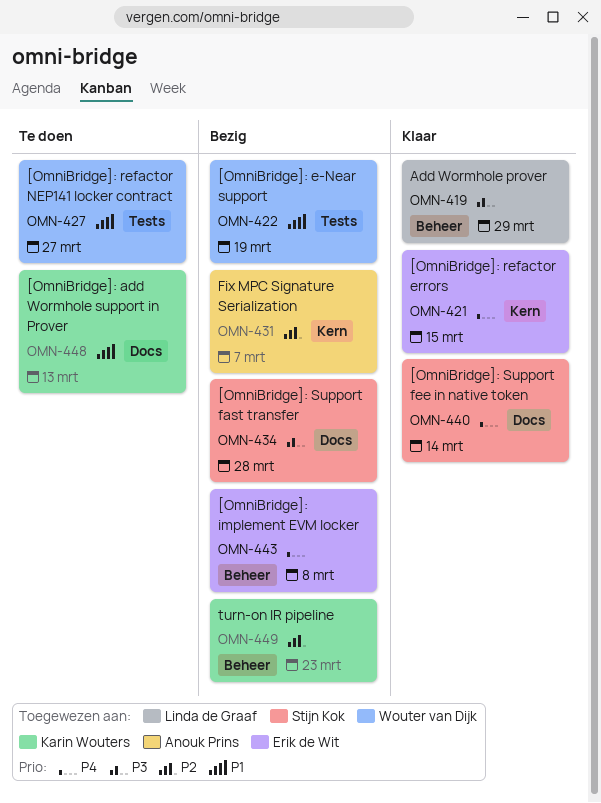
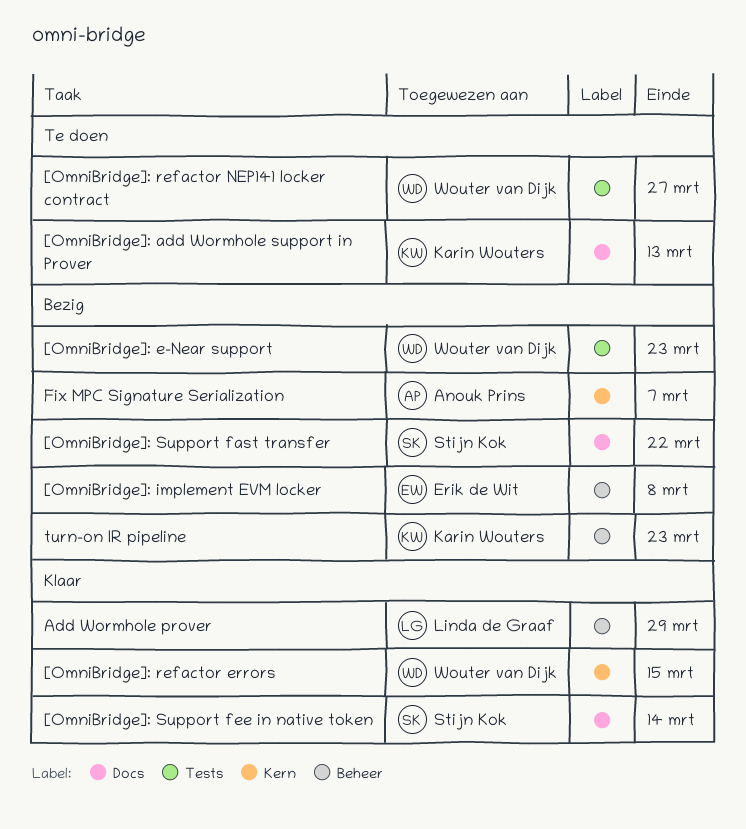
[OmniBridge]: e-Near support, due: Mar 19 -> Mar 23
[OmniBridge]: refactor errors, owner: Erik de Wit -> Wouter van Dijk
[OmniBridge]: Support fast transfer, due: Mar 28 -> Mar 22

